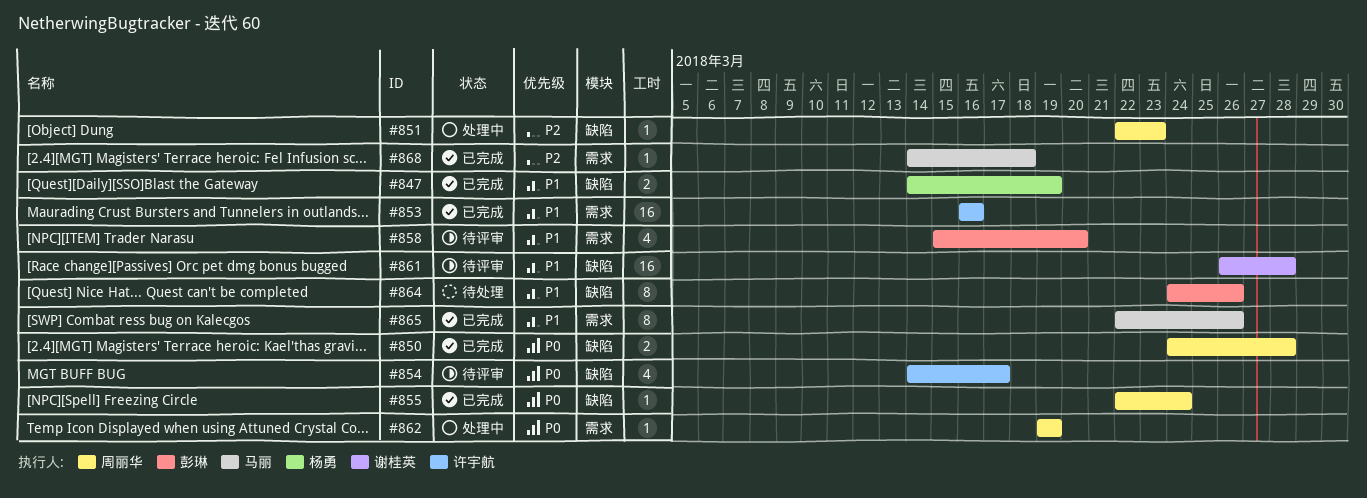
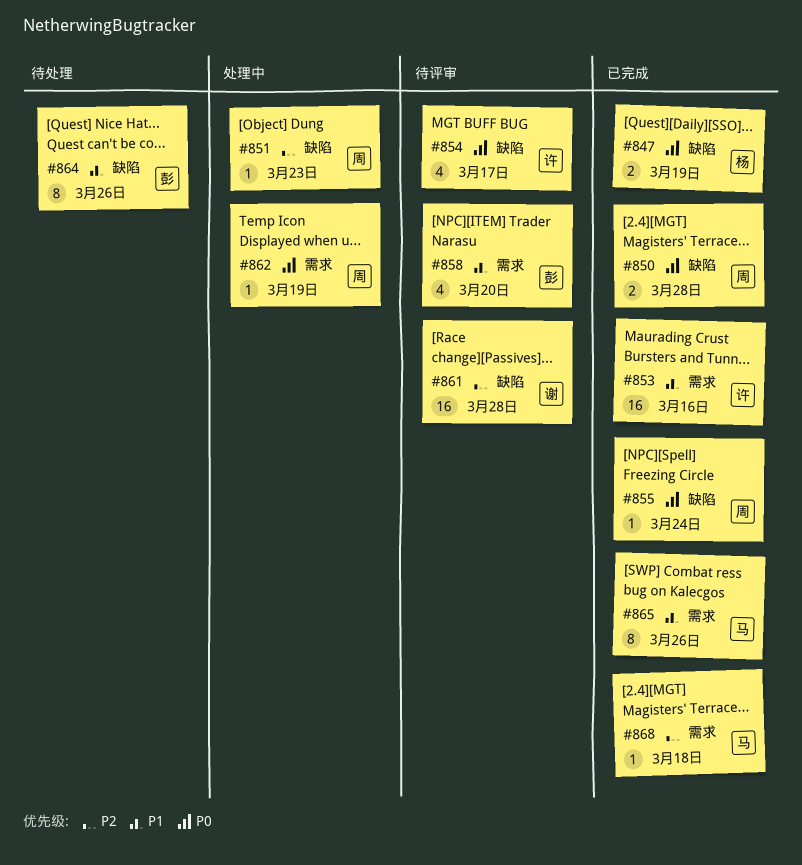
#847, priority: P1 -> P0
#861, priority: P1 -> P2

